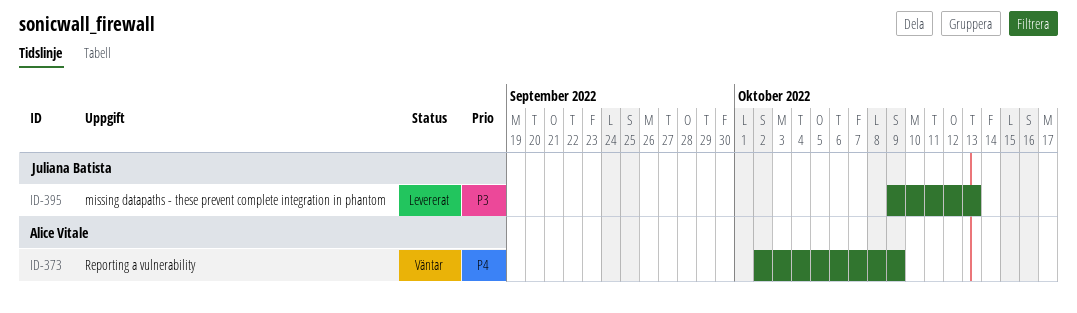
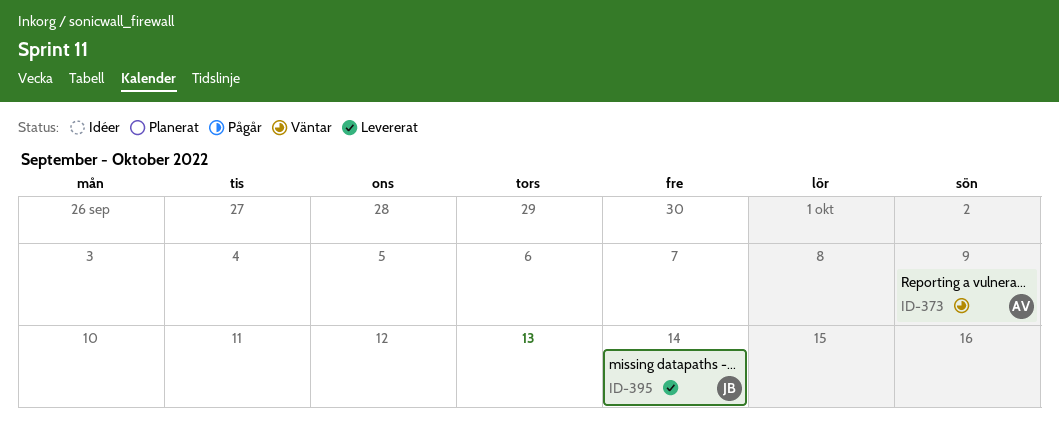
ID-395, due: Oct 13 -> Oct 14

